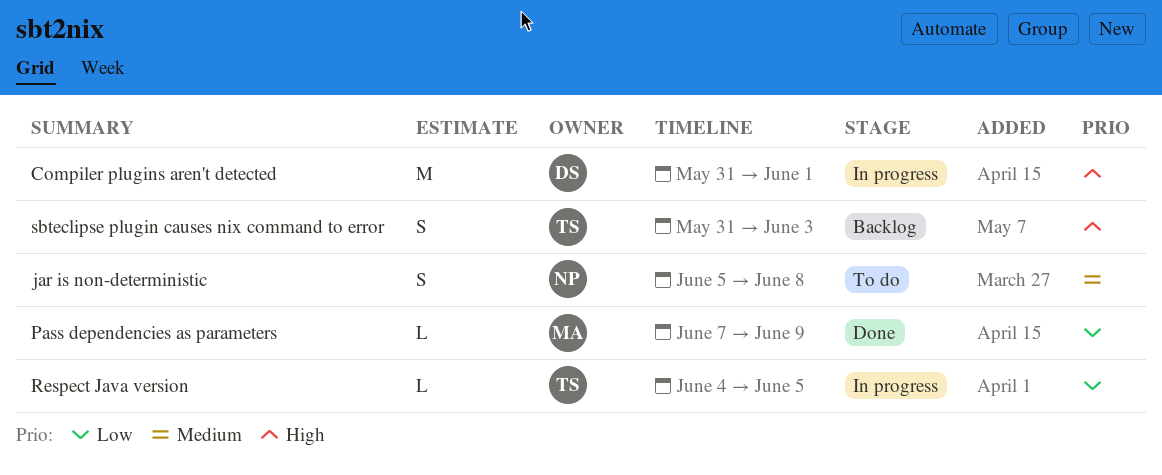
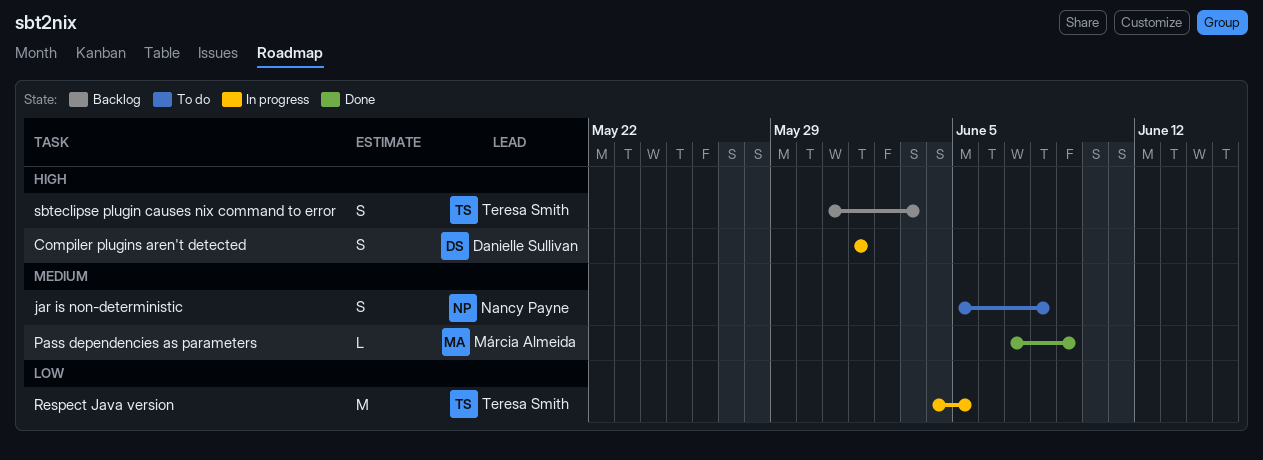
Compiler plugins aren't detected, estimate: M -> S
Compiler plugins aren't detected, start: May 31 -> Jun 1
Pass dependencies as parameters, priority: Low -> Medium
Respect Java version, estimate: L -> M

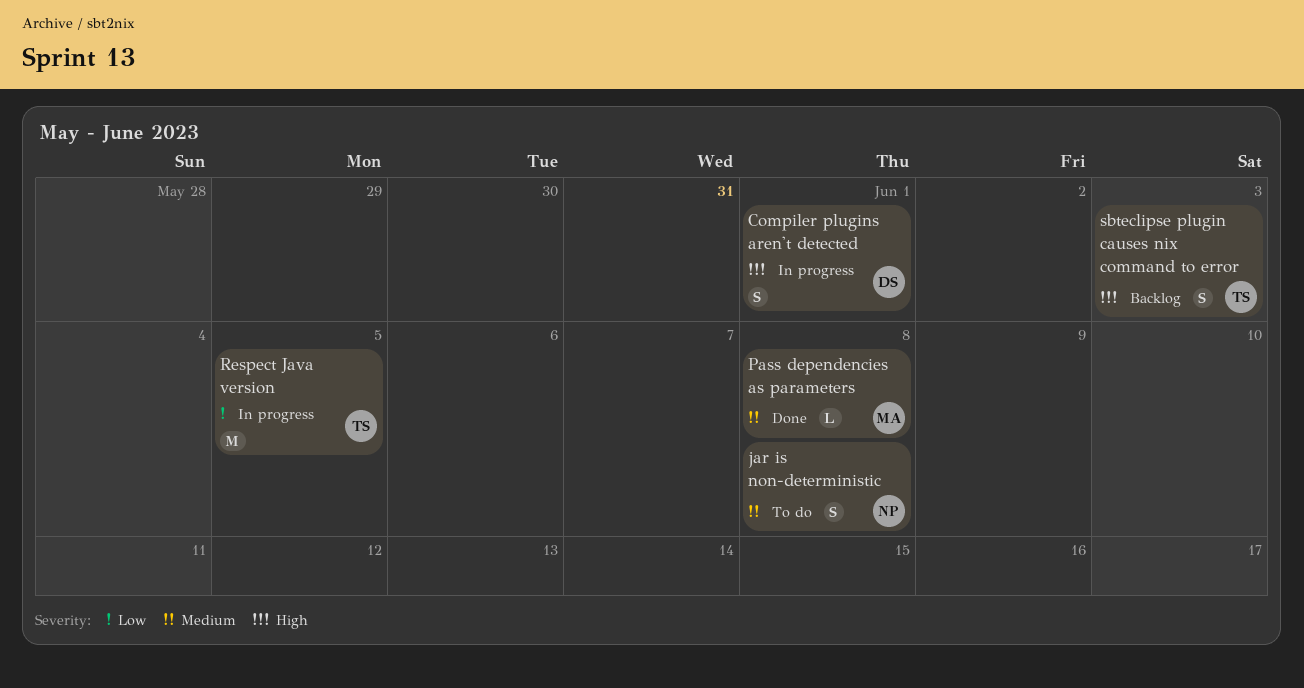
Pass dependencies as parameters, due: Jun 9 -> Jun 8

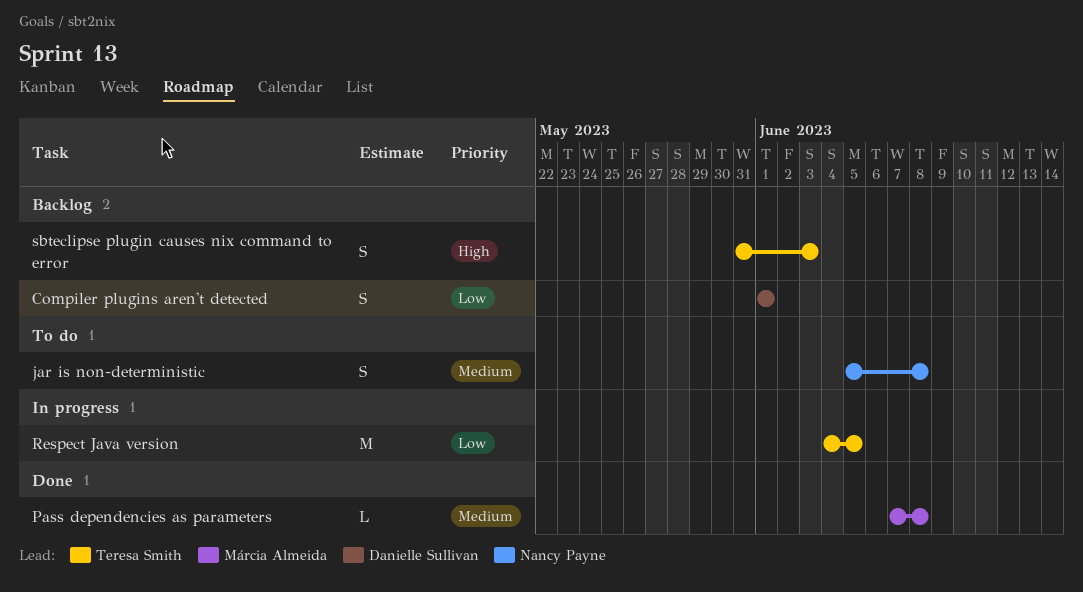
Compiler plugins aren't detected, status: In progress -> Backlog
Compiler plugins aren't detected, priority: High -> Low

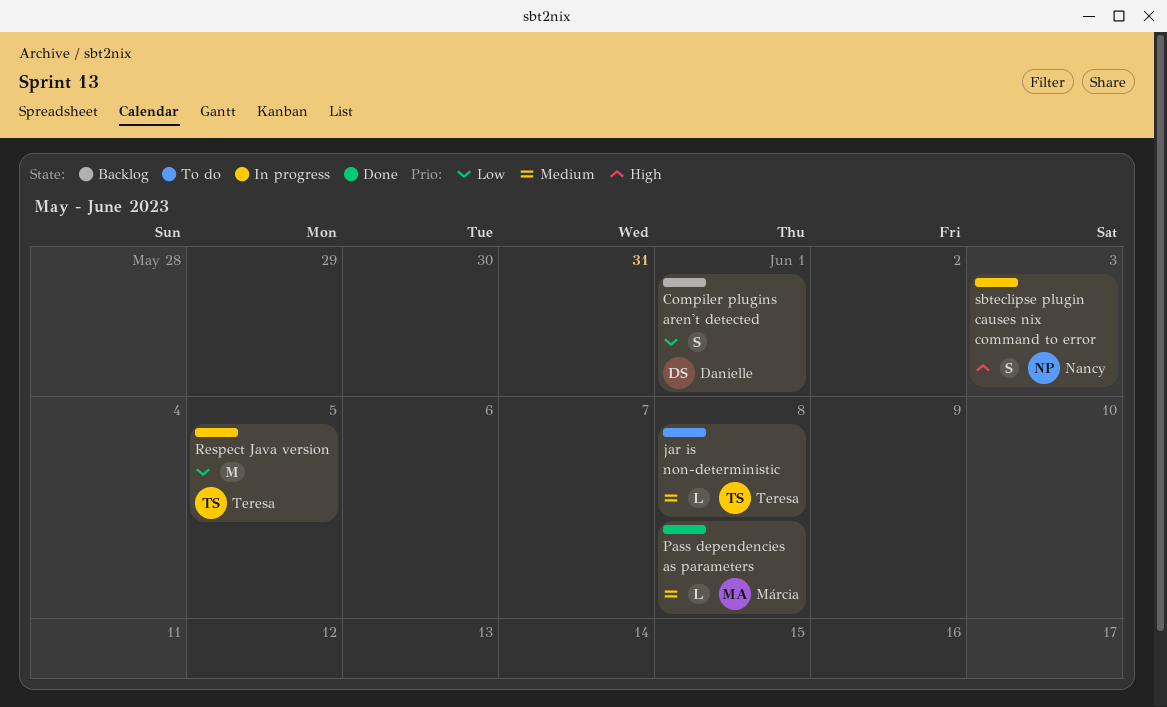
jar is non-deterministic, owner: Nancy Payne -> Teresa Smith
jar is non-deterministic, estimate: S -> L
sbteclipse plugin causes nix command to error, status: Backlog -> In progress
sbteclipse plugin causes nix command to error, owner: Teresa Smith -> Nancy Payne

